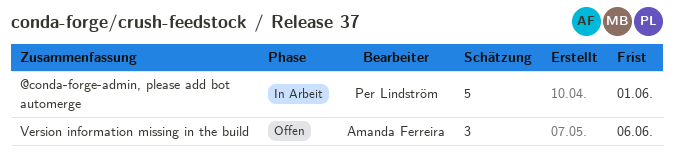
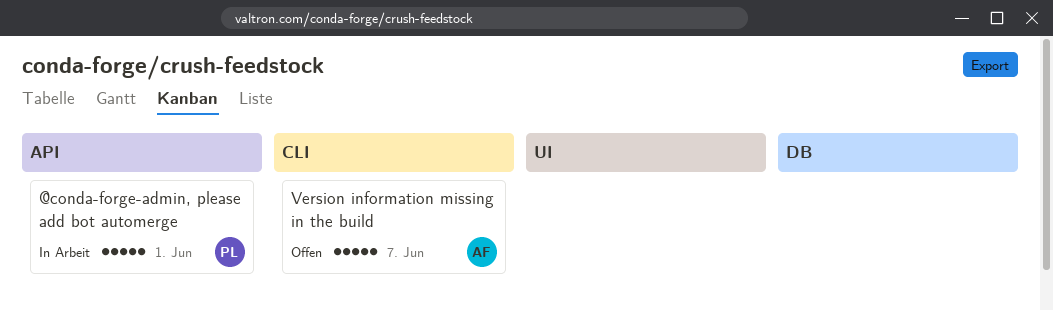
Version information missing in the build, estimate: 3 -> 5
Version information missing in the build, due: Jun 6 -> Jun 7

